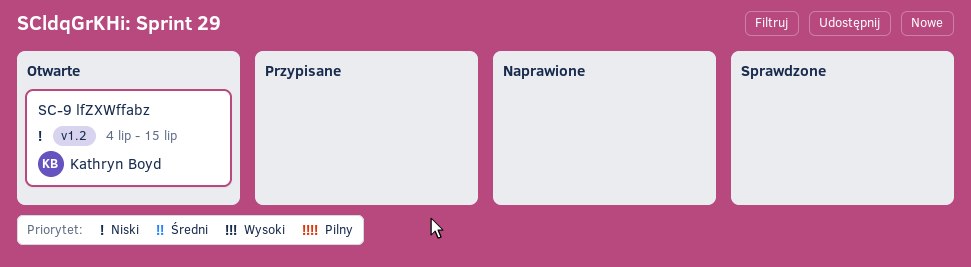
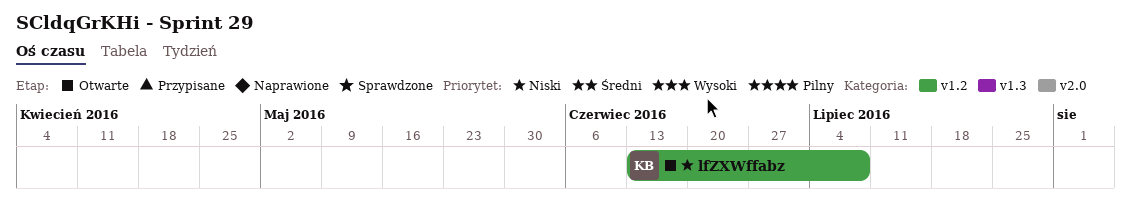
lfZXWffabz, start: Jul 4 -> Jun 13
lfZXWffabz, due: Jul 15 -> Jul 8

